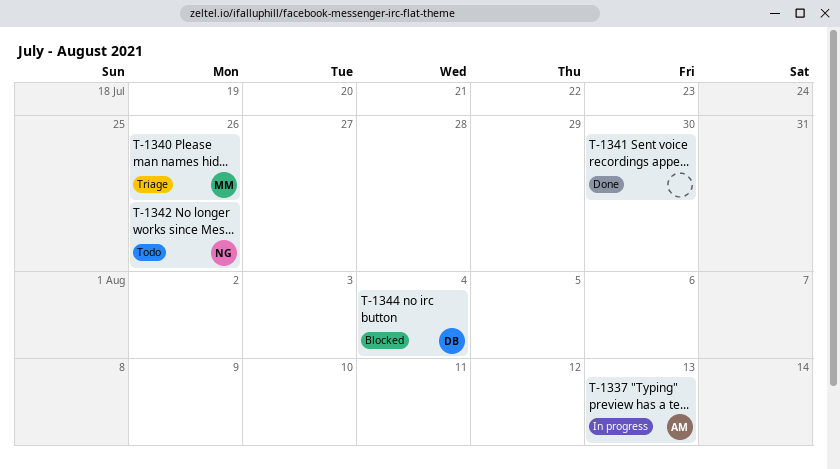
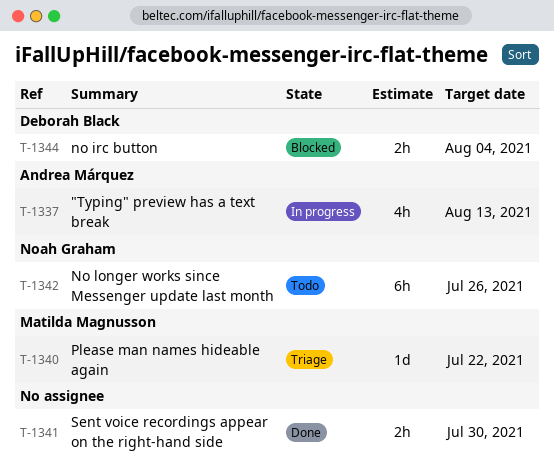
T-1340, due: Jul 26 -> Jul 22

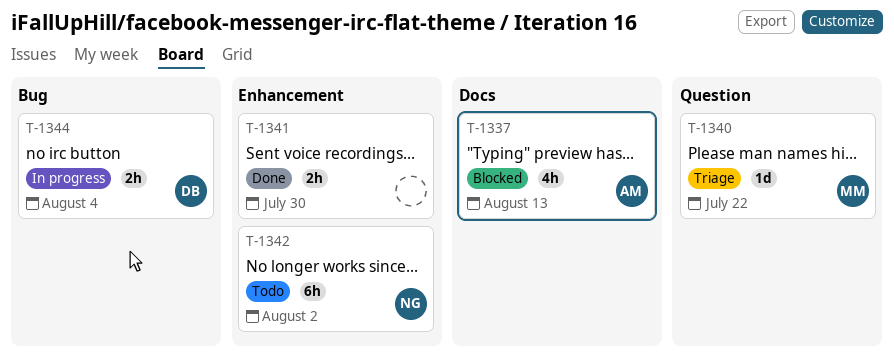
T-1337, status: In progress -> Blocked
T-1342, due: Jul 26 -> Aug 2
T-1344, status: Blocked -> In progress

